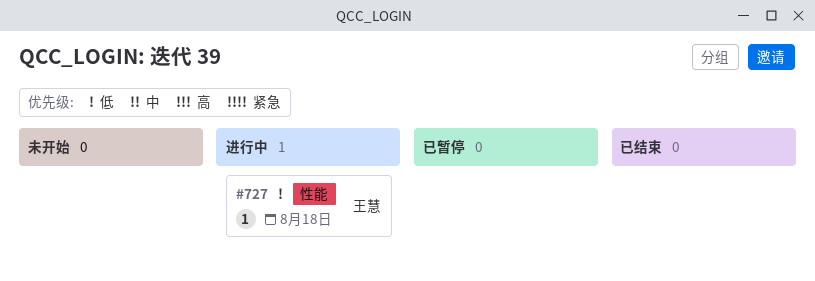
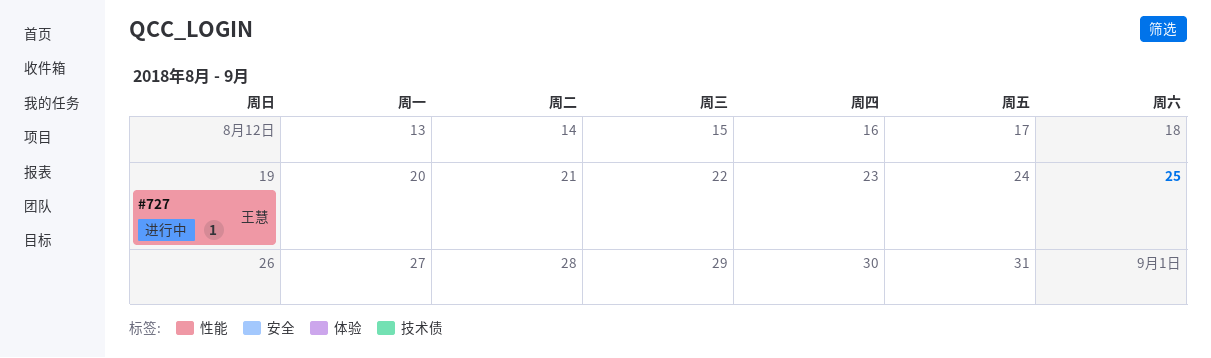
#727, due: Aug 18 -> Aug 19

